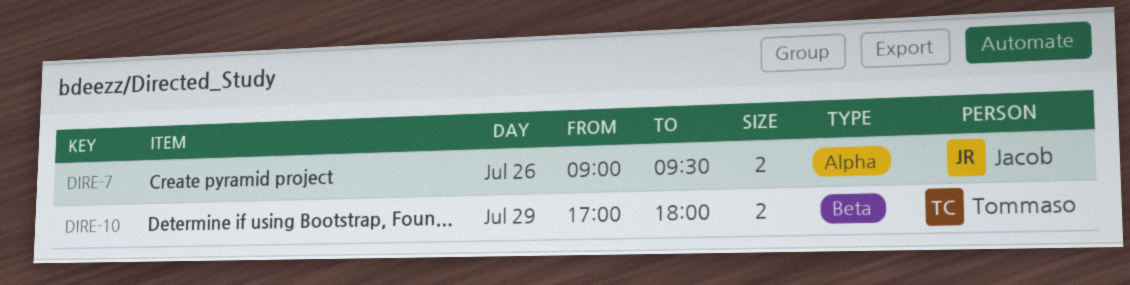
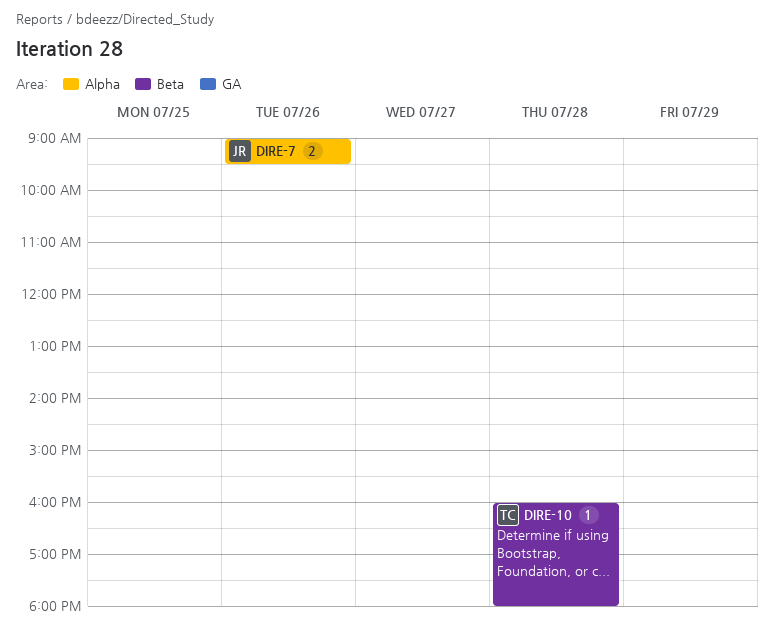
DIRE-10, estimate: 2 -> 1
DIRE-10, day: Jul 29 -> Jul 28
DIRE-10, begins: 17:00 -> 16:00

